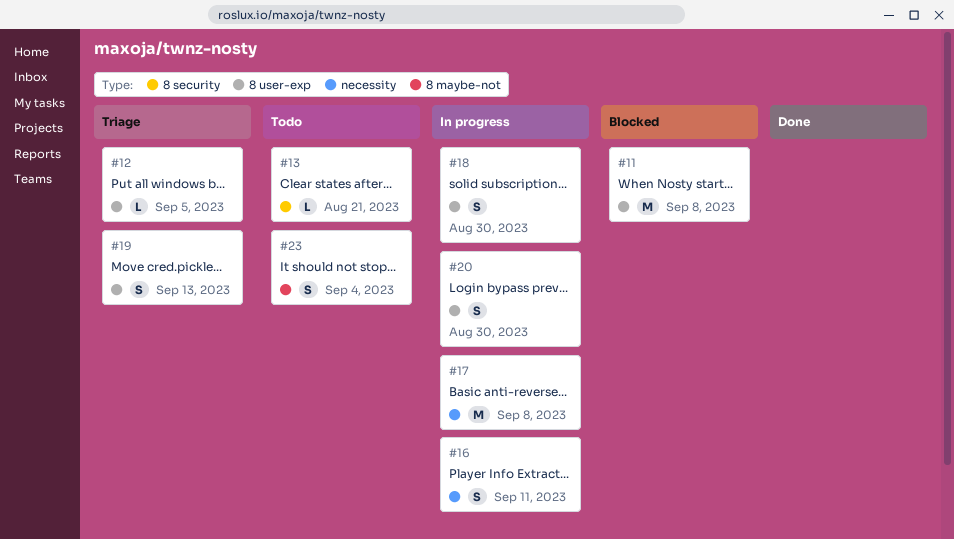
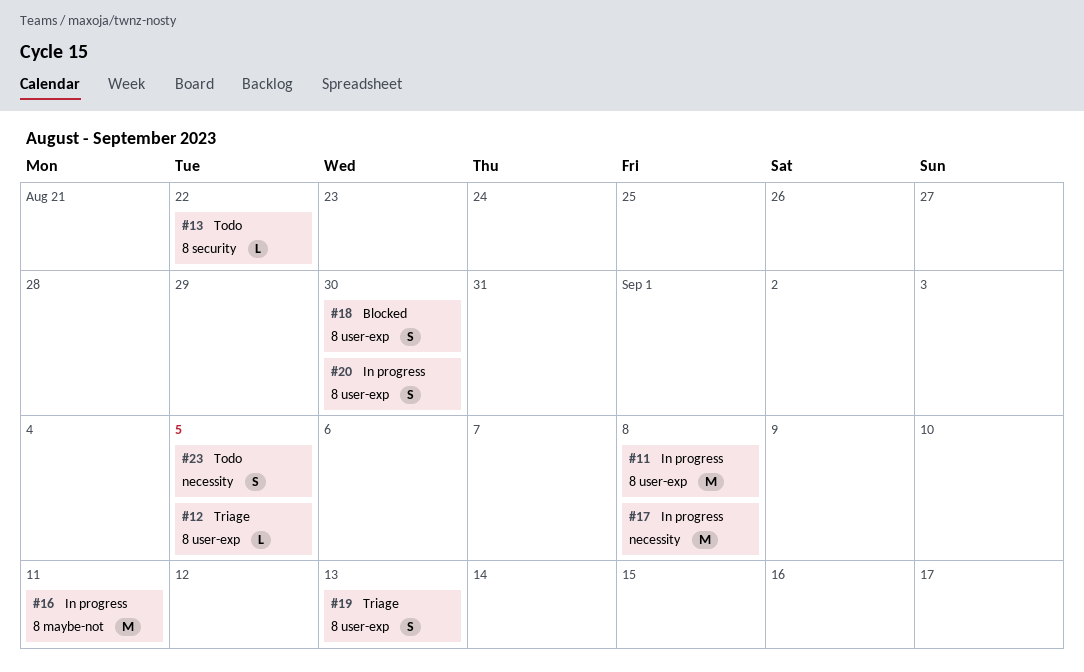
#11, status: Blocked -> In progress
#13, due: Aug 21 -> Aug 22
#16, label: necessity -> 8 maybe-not
#16, estimate: S -> M
#18, status: In progress -> Blocked
#23, label: 8 maybe-not -> necessity
#23, due: Sep 4 -> Sep 5

